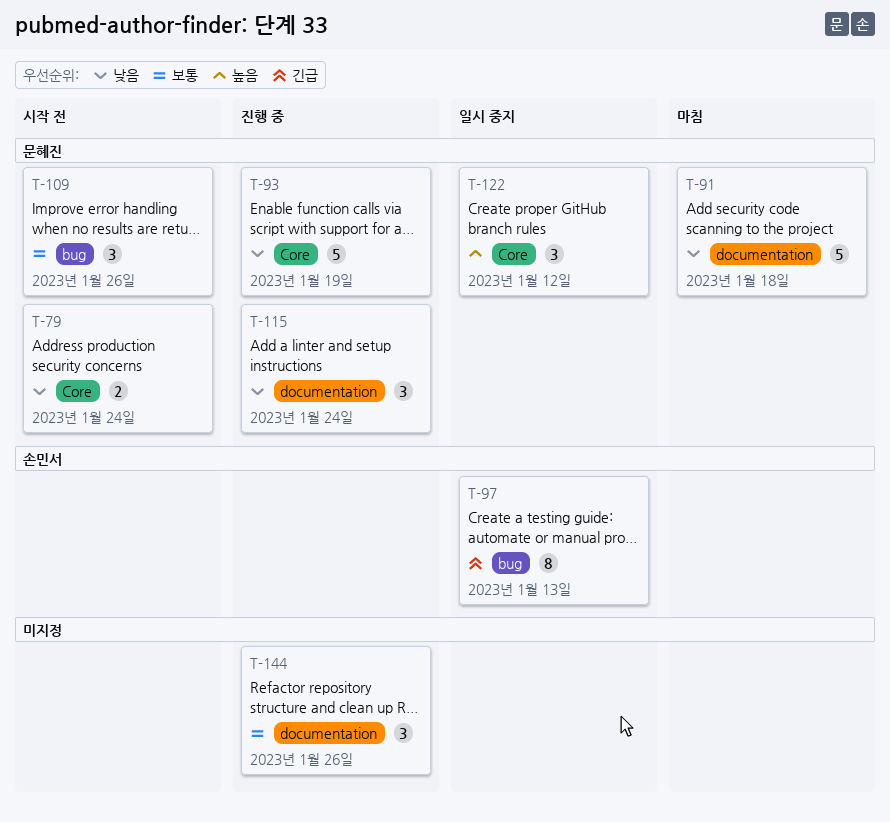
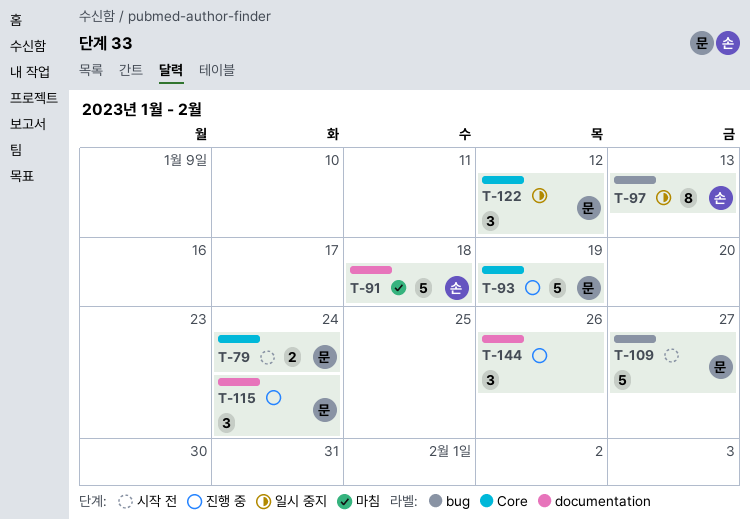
T-91, owner: 문혜진 -> 손민서
T-109, estimate: 3 -> 5
T-109, due: Jan 26 -> Jan 27

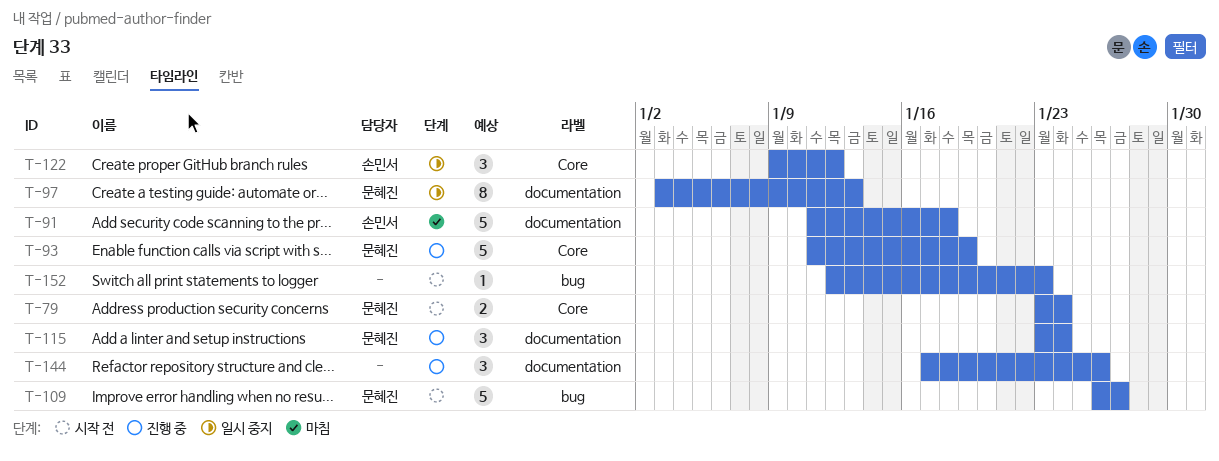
T-97, owner: 손민서 -> 문혜진
T-97, label: bug -> documentation
T-122, owner: 문혜진 -> 손민서
T-152: none -> present

